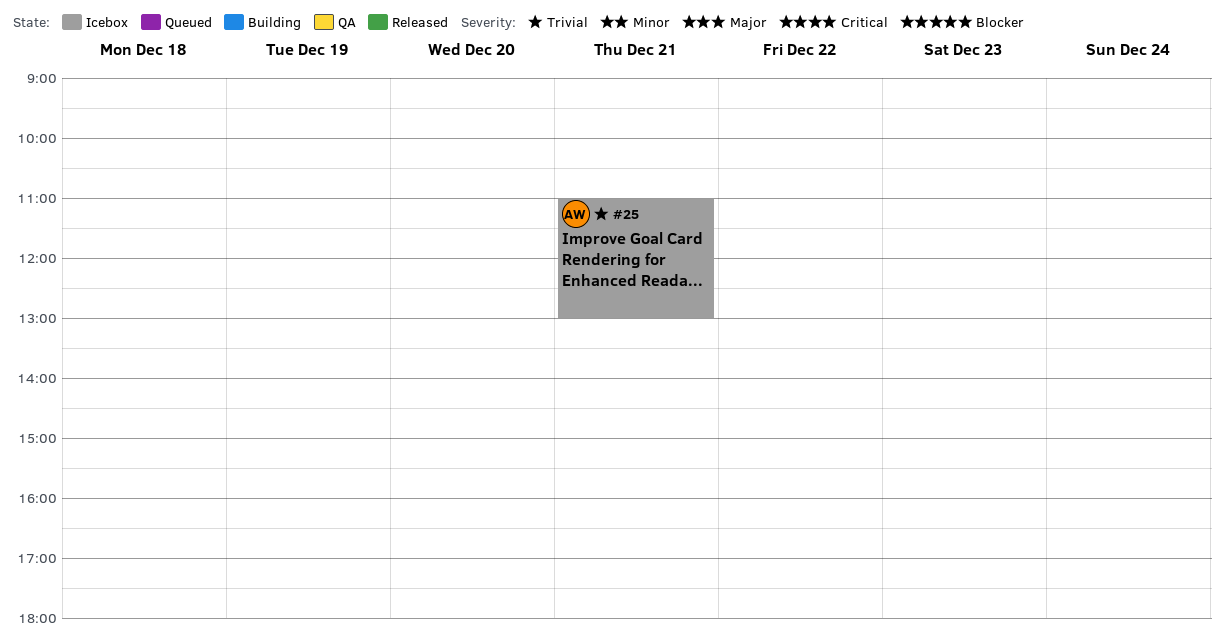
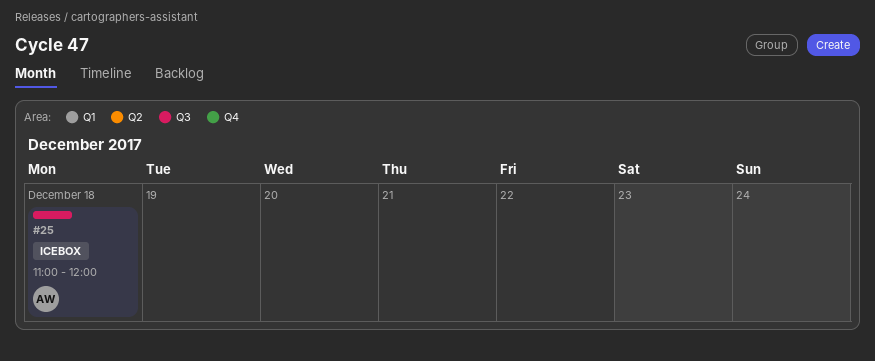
#25, day: Dec 21 -> Dec 18
#25, ends: 13:00 -> 12:00

